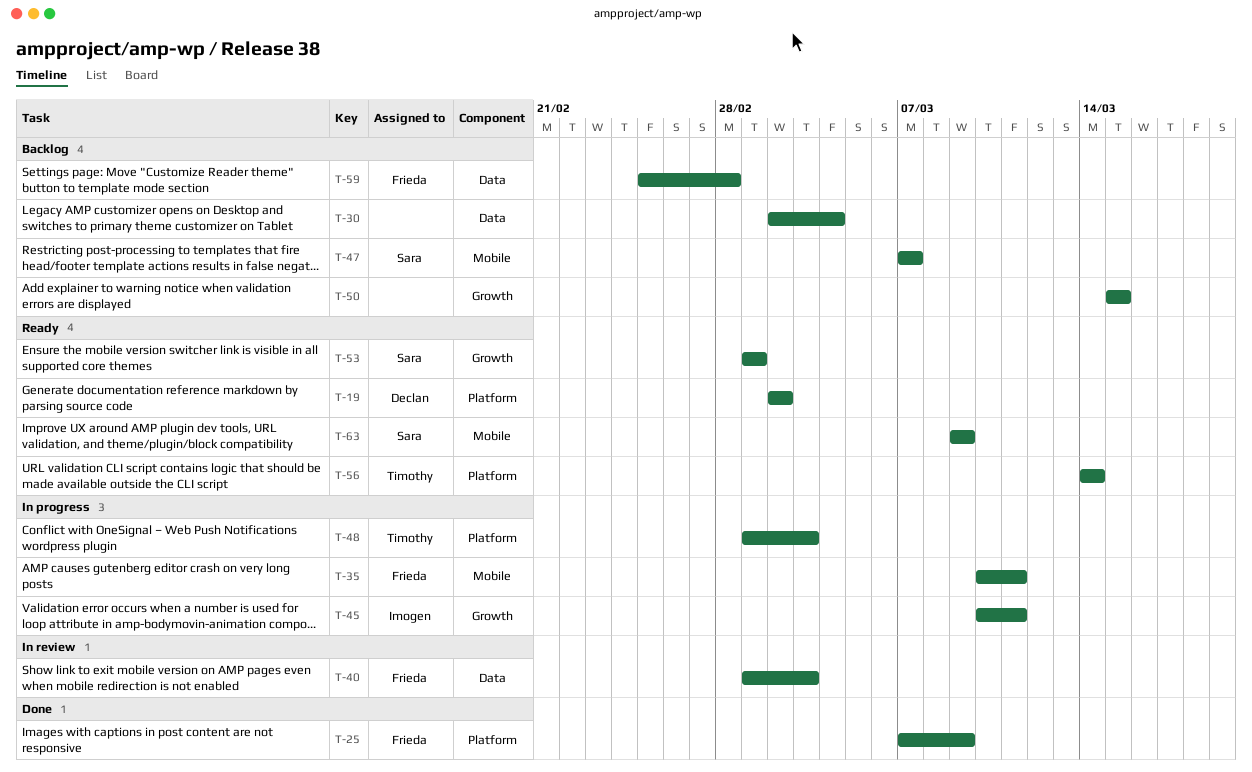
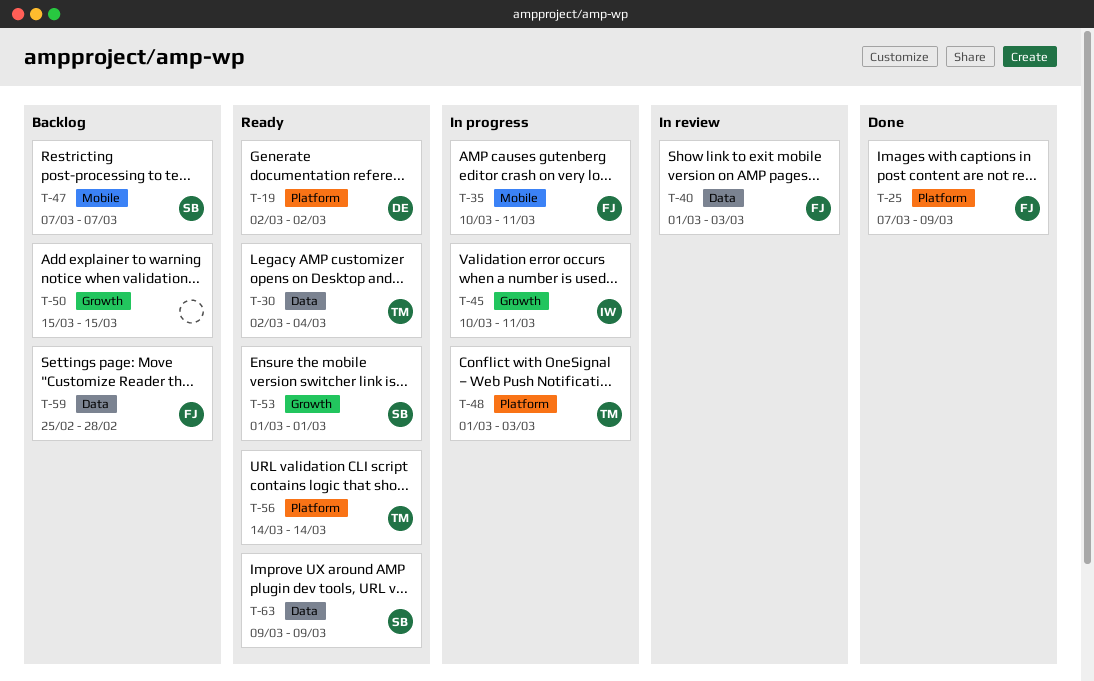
T-30, status: Backlog -> Ready
T-30, owner: none -> Timothy
T-63, label: Mobile -> Data

